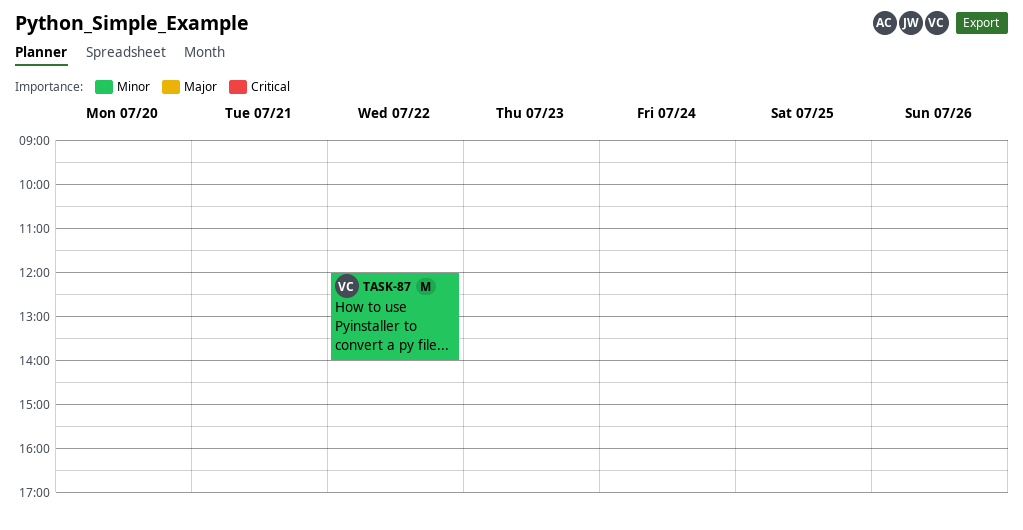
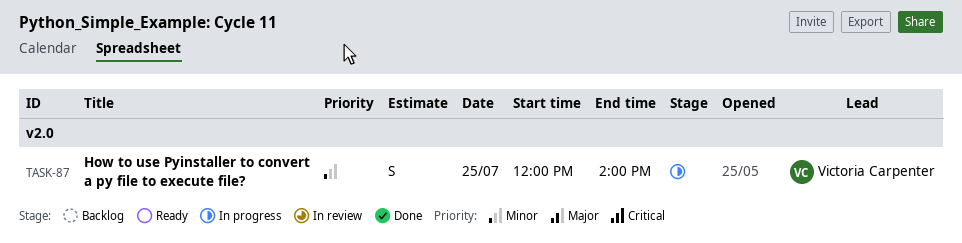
TASK-87, estimate: M -> S
TASK-87, day: Jul 22 -> Jul 25

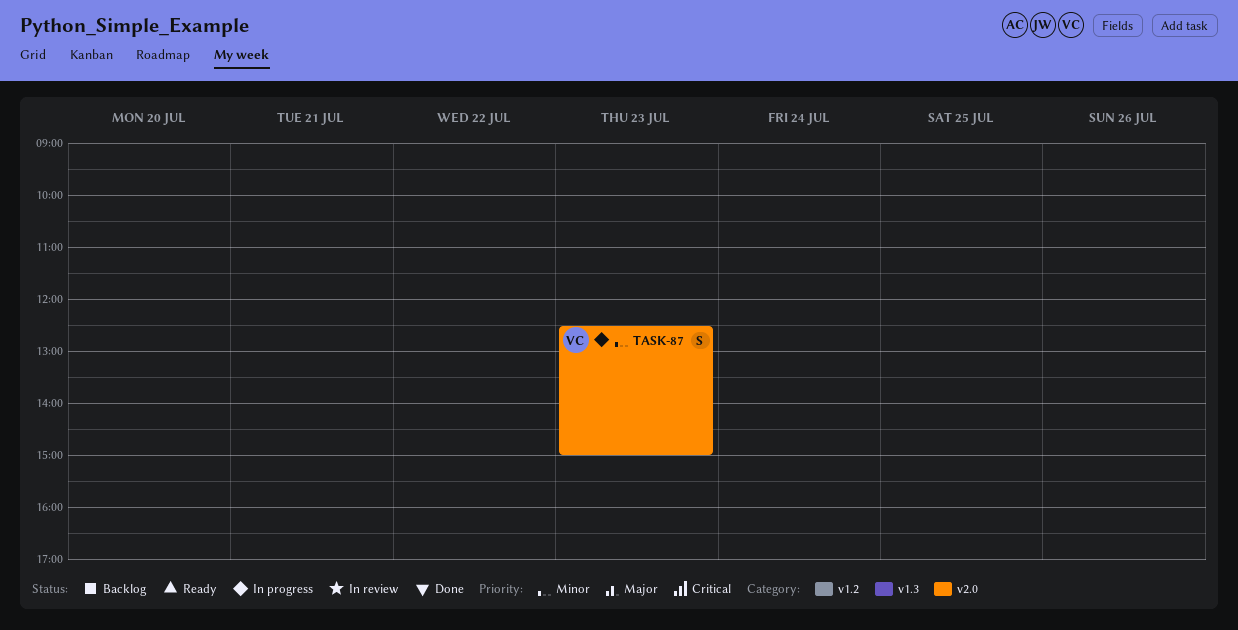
TASK-87, day: Jul 25 -> Jul 23
TASK-87, begins: 12:00 -> 12:30
TASK-87, ends: 14:00 -> 15:00

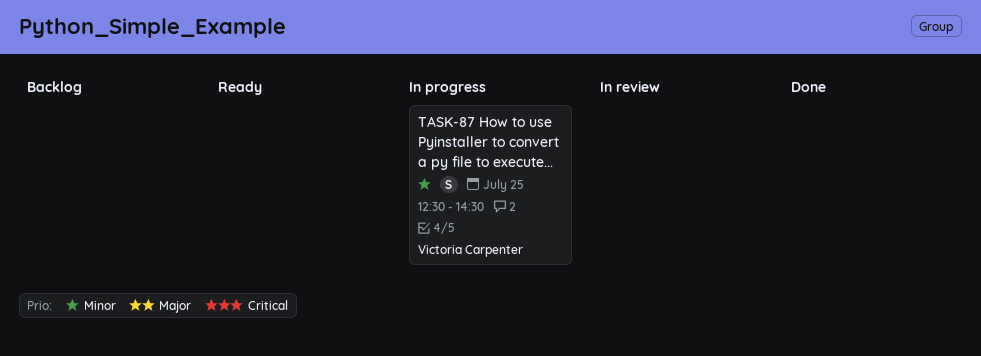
TASK-87, day: Jul 23 -> Jul 25
TASK-87, ends: 15:00 -> 14:30

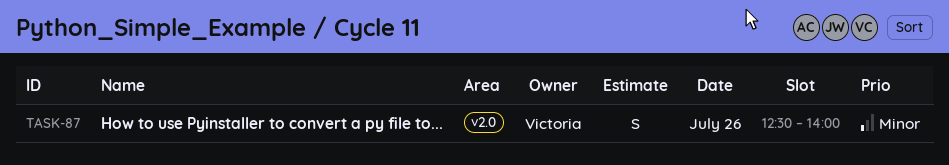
TASK-87, day: Jul 25 -> Jul 26
TASK-87, ends: 14:30 -> 14:00

